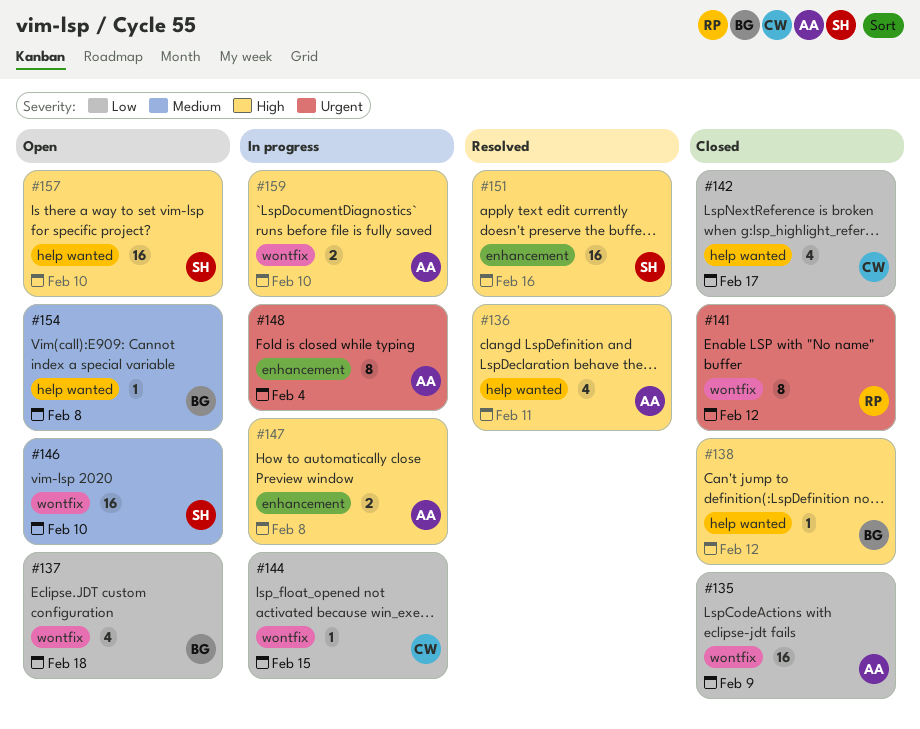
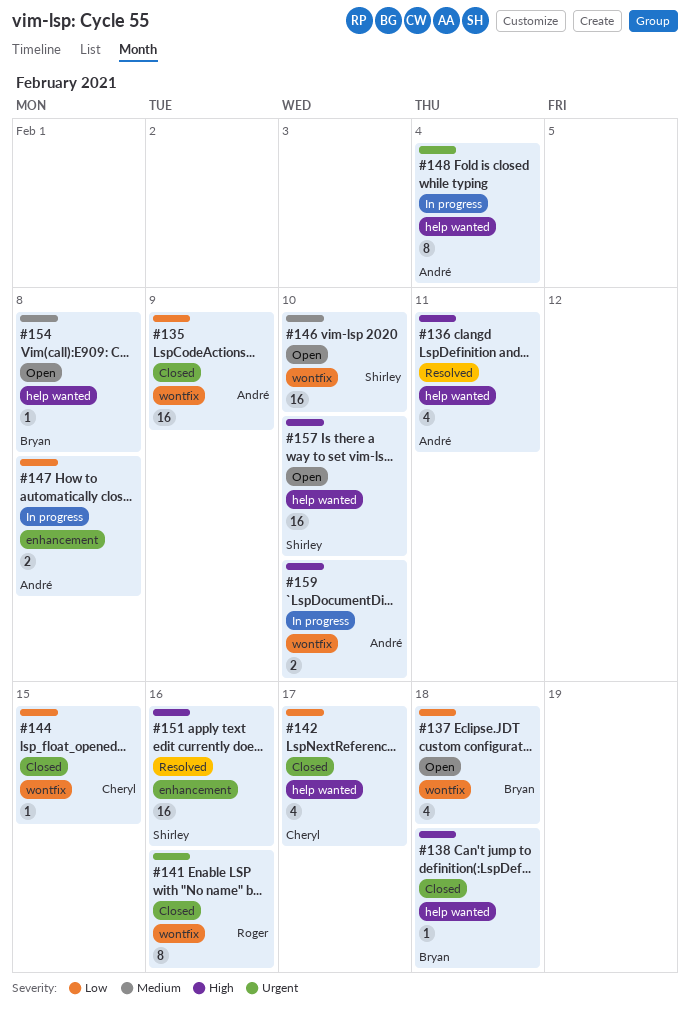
#138, due: Feb 12 -> Feb 18
#141, due: Feb 12 -> Feb 16
#144, status: In progress -> Closed
#147, priority: High -> Low
#148, label: enhancement -> help wanted

